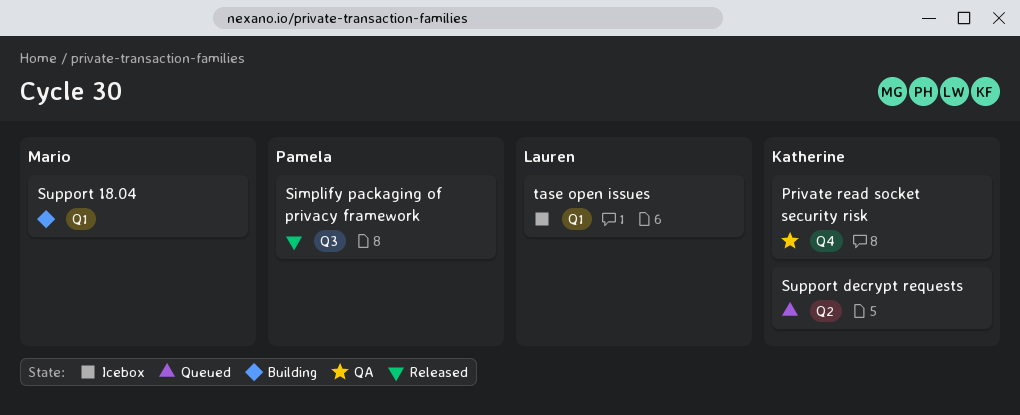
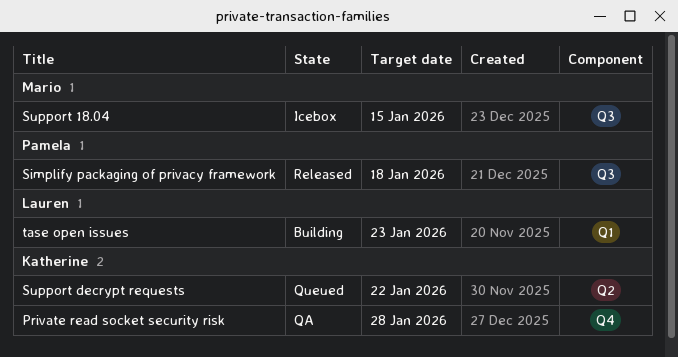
Support 18.04, status: Building -> Icebox
Support 18.04, label: Q1 -> Q3
tase open issues, status: Icebox -> Building

